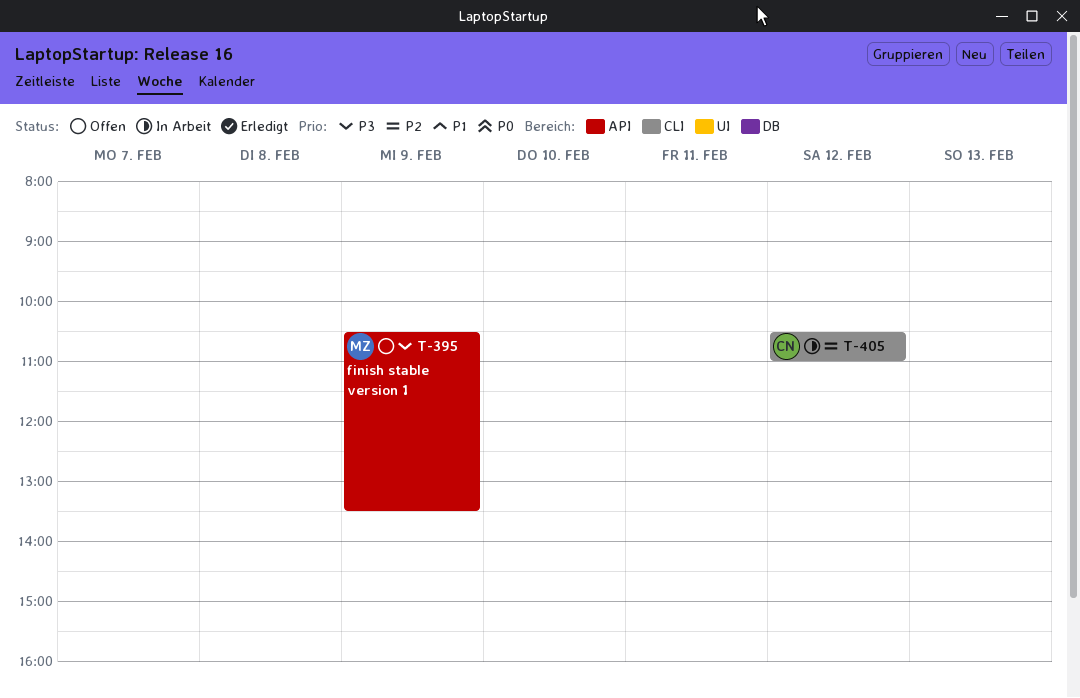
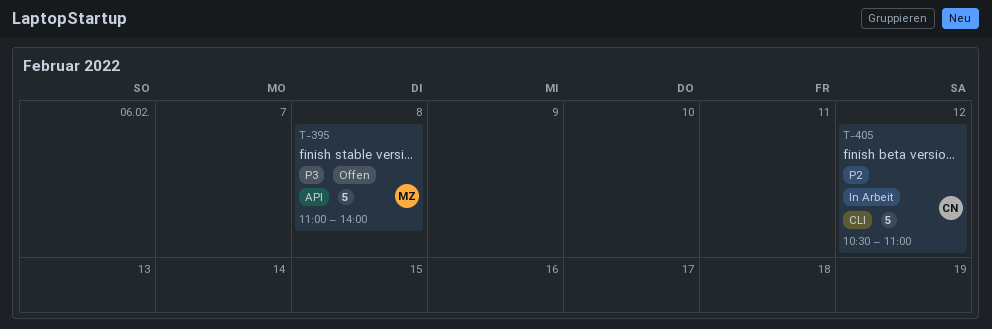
T-395, day: Feb 9 -> Feb 8
T-395, begins: 10:30 -> 11:00
T-395, ends: 13:30 -> 14:00

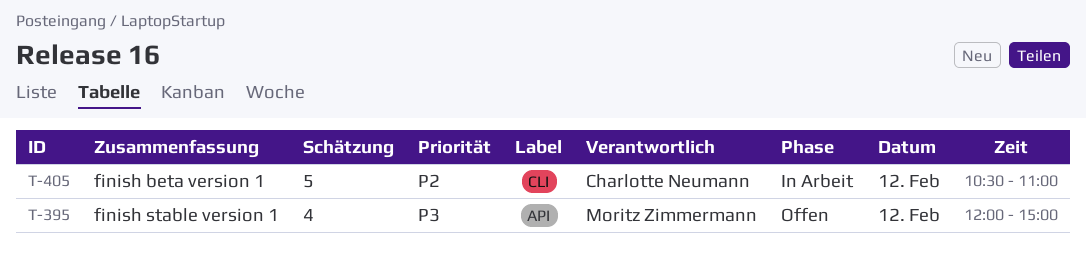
T-395, estimate: 5 -> 4
T-395, day: Feb 8 -> Feb 12
T-395, begins: 11:00 -> 12:00
T-395, ends: 14:00 -> 15:00

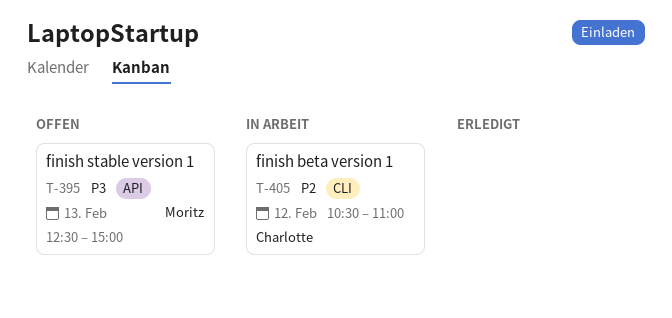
T-395, day: Feb 12 -> Feb 13
T-395, begins: 12:00 -> 12:30

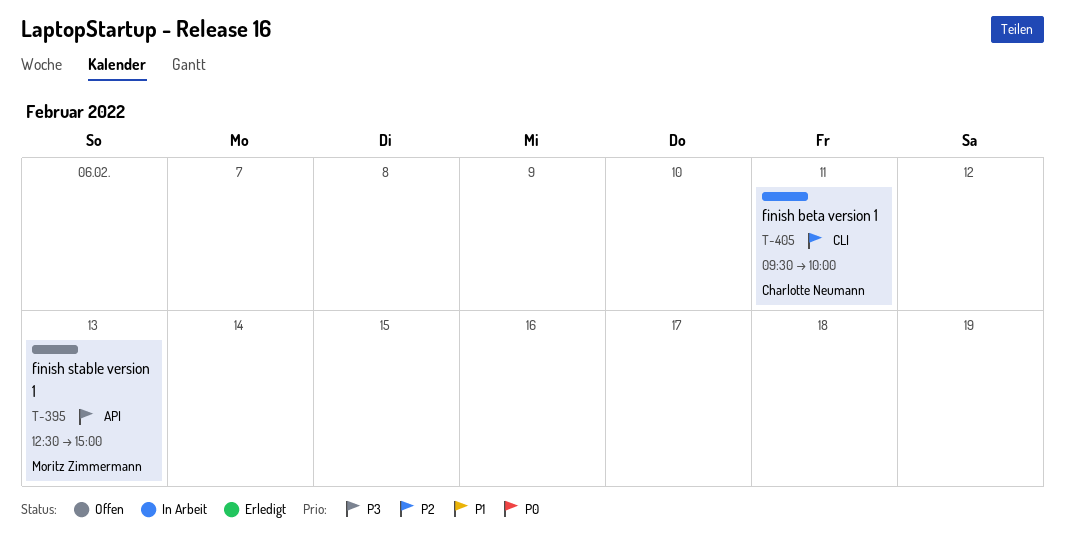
T-405, day: Feb 12 -> Feb 11
T-405, begins: 10:30 -> 09:30
T-405, ends: 11:00 -> 10:00

